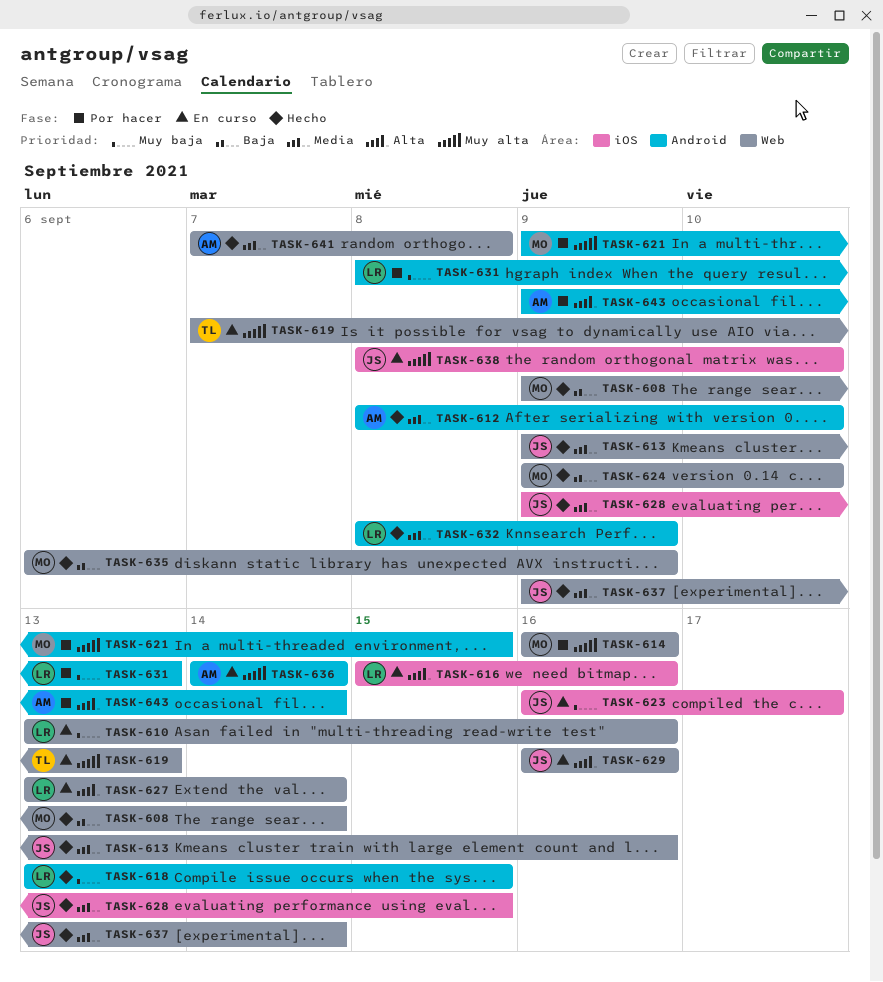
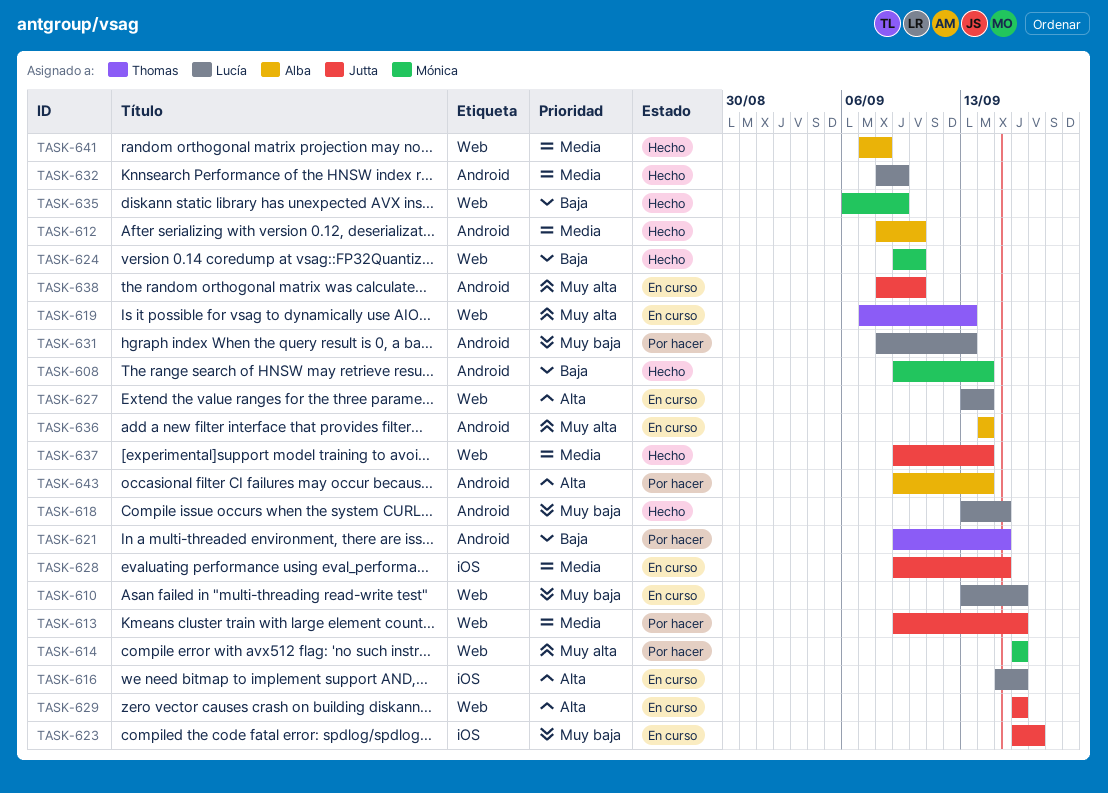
TASK-608, label: Web -> Android
TASK-613, status: Hecho -> Por hacer
TASK-621, owner: Mónica -> Thomas
TASK-621, priority: Muy alta -> Baja
TASK-628, status: Hecho -> En curso
TASK-638, label: iOS -> Android

